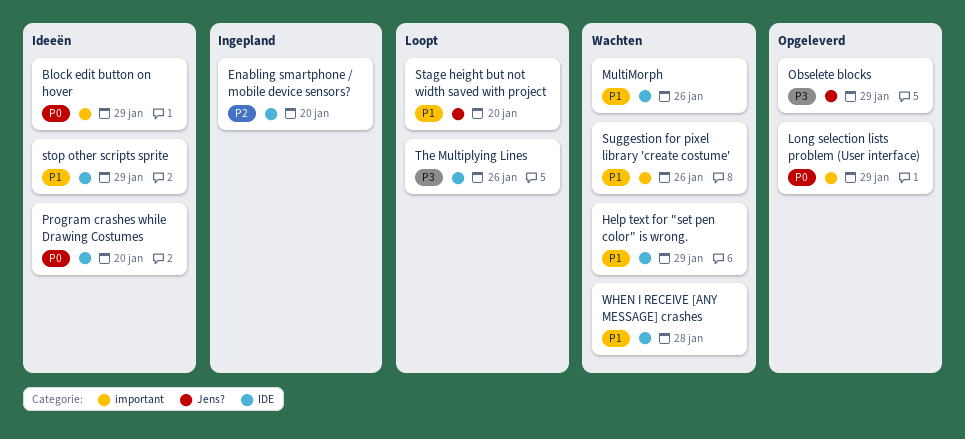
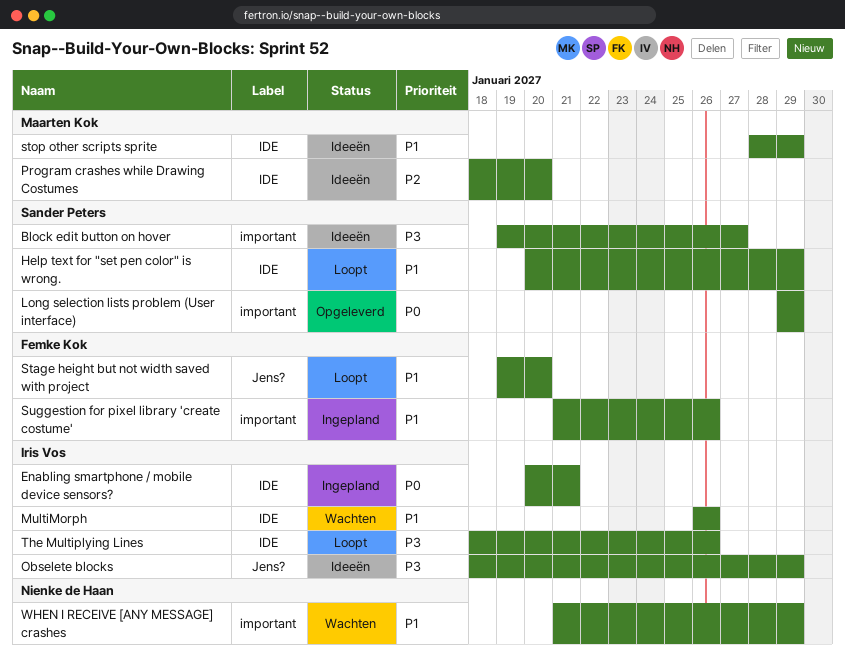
Block edit button on hover, priority: P0 -> P3
Block edit button on hover, due: Jan 29 -> Jan 27
Enabling smartphone / mobile device sensors?, priority: P2 -> P0
Enabling smartphone / mobile device sensors?, due: Jan 20 -> Jan 21
Help text for "set pen color" is wrong., status: Wachten -> Loopt
Obselete blocks, status: Opgeleverd -> Ideeën
Program crashes while Drawing Costumes, priority: P0 -> P2
Suggestion for pixel library 'create costume', status: Wachten -> Ingepland
WHEN I RECEIVE [ANY MESSAGE] crashes, label: IDE -> important
WHEN I RECEIVE [ANY MESSAGE] crashes, due: Jan 28 -> Jan 29

